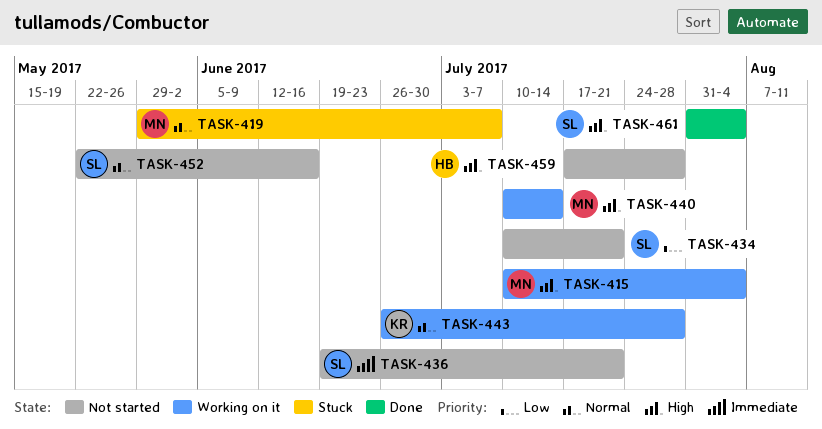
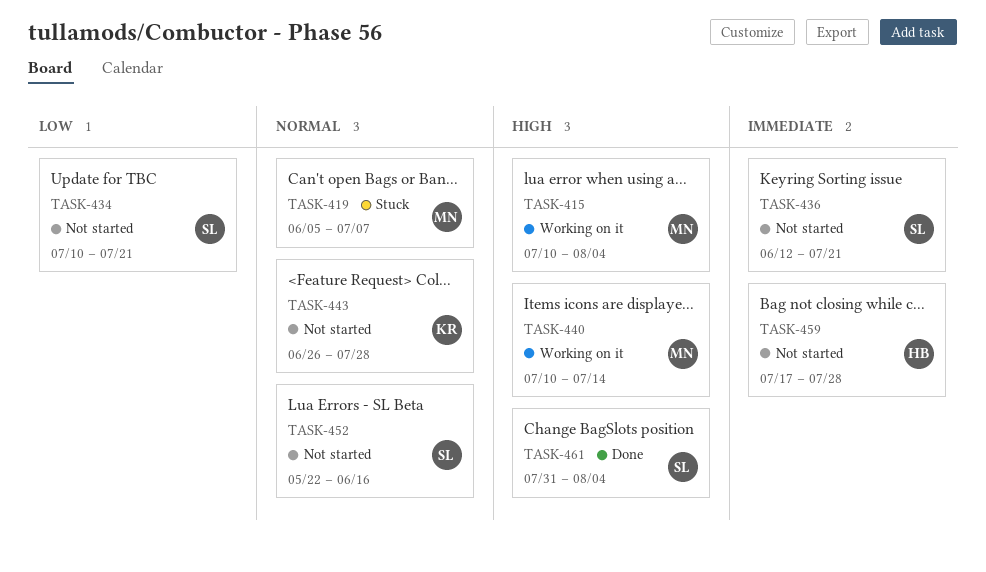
TASK-419, start: May 29 -> Jun 5
TASK-436, start: Jun 19 -> Jun 12
TASK-443, status: Working on it -> Not started
TASK-459, priority: High -> Immediate

